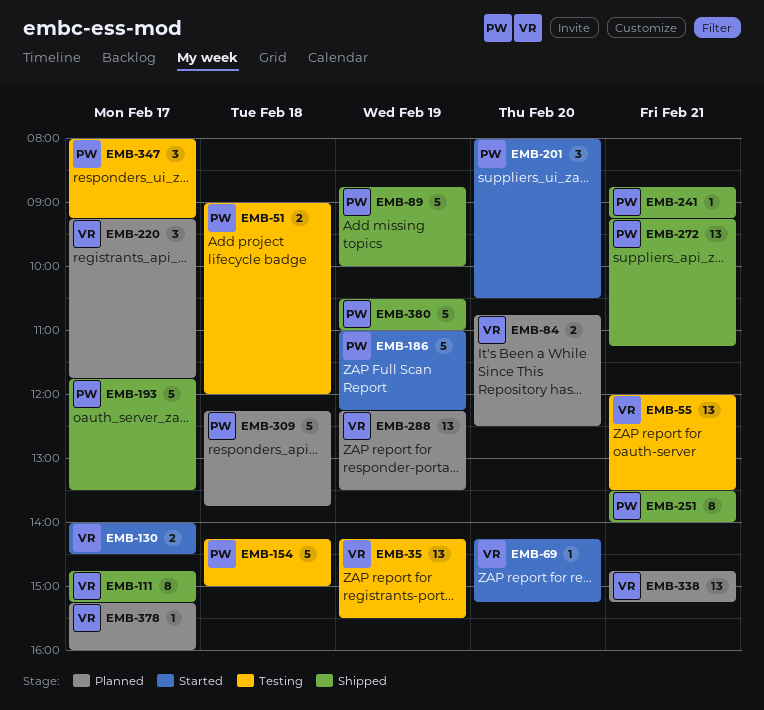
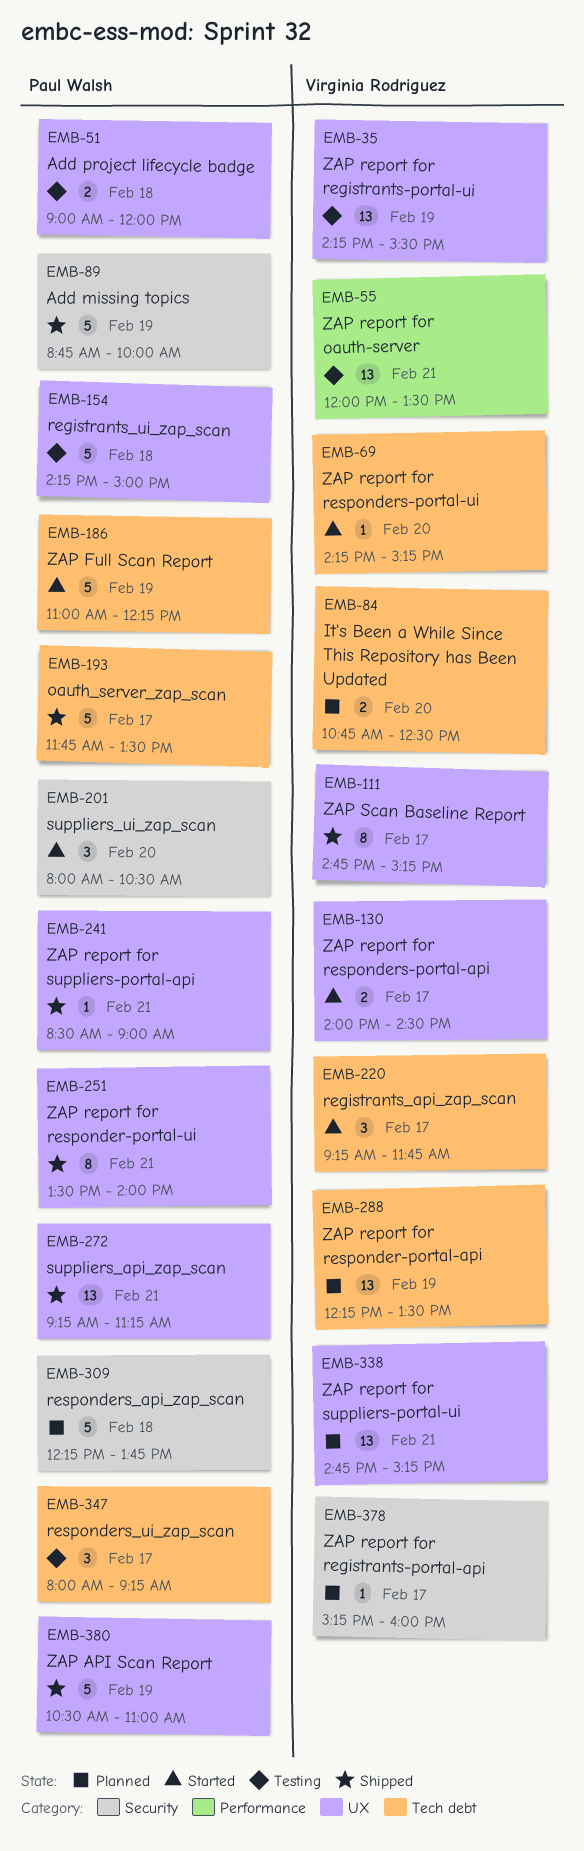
EMB-220, status: Planned -> Started
EMB-241, begins: 08:45 -> 08:30
EMB-241, ends: 09:15 -> 09:00

